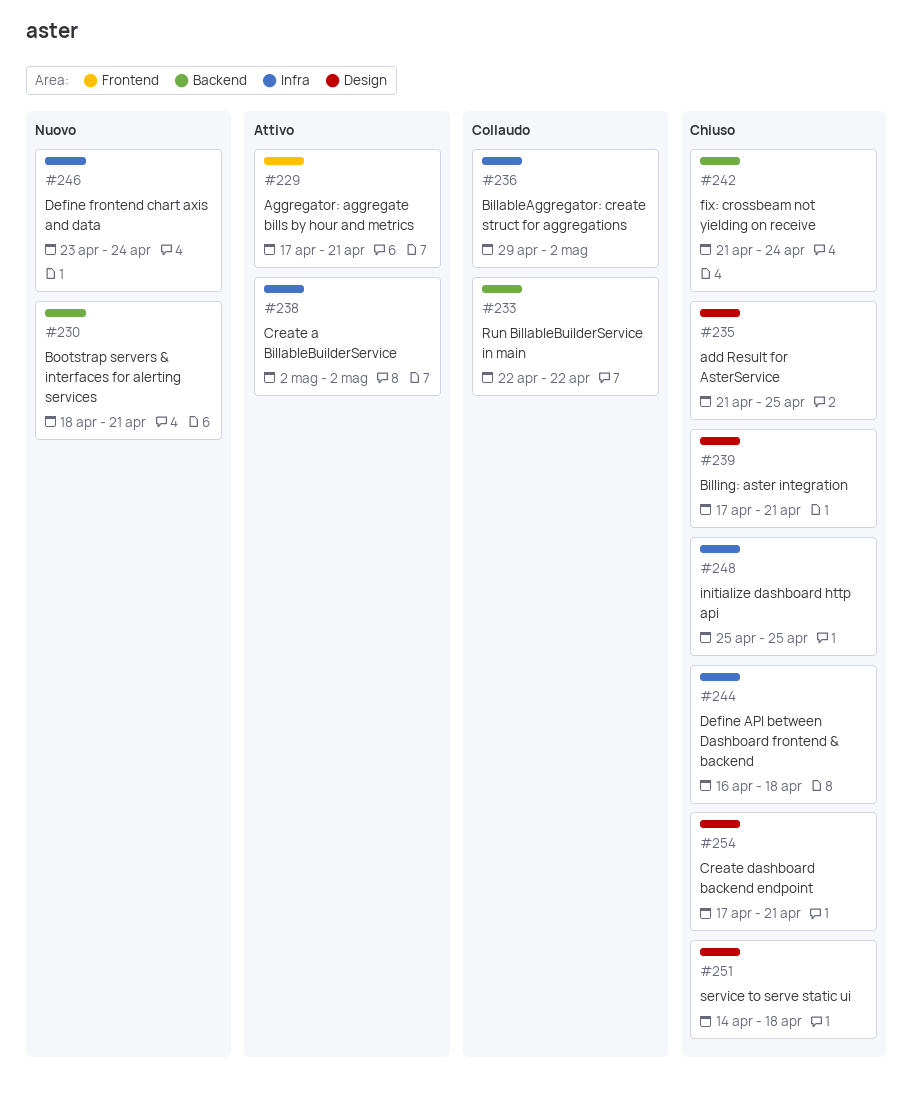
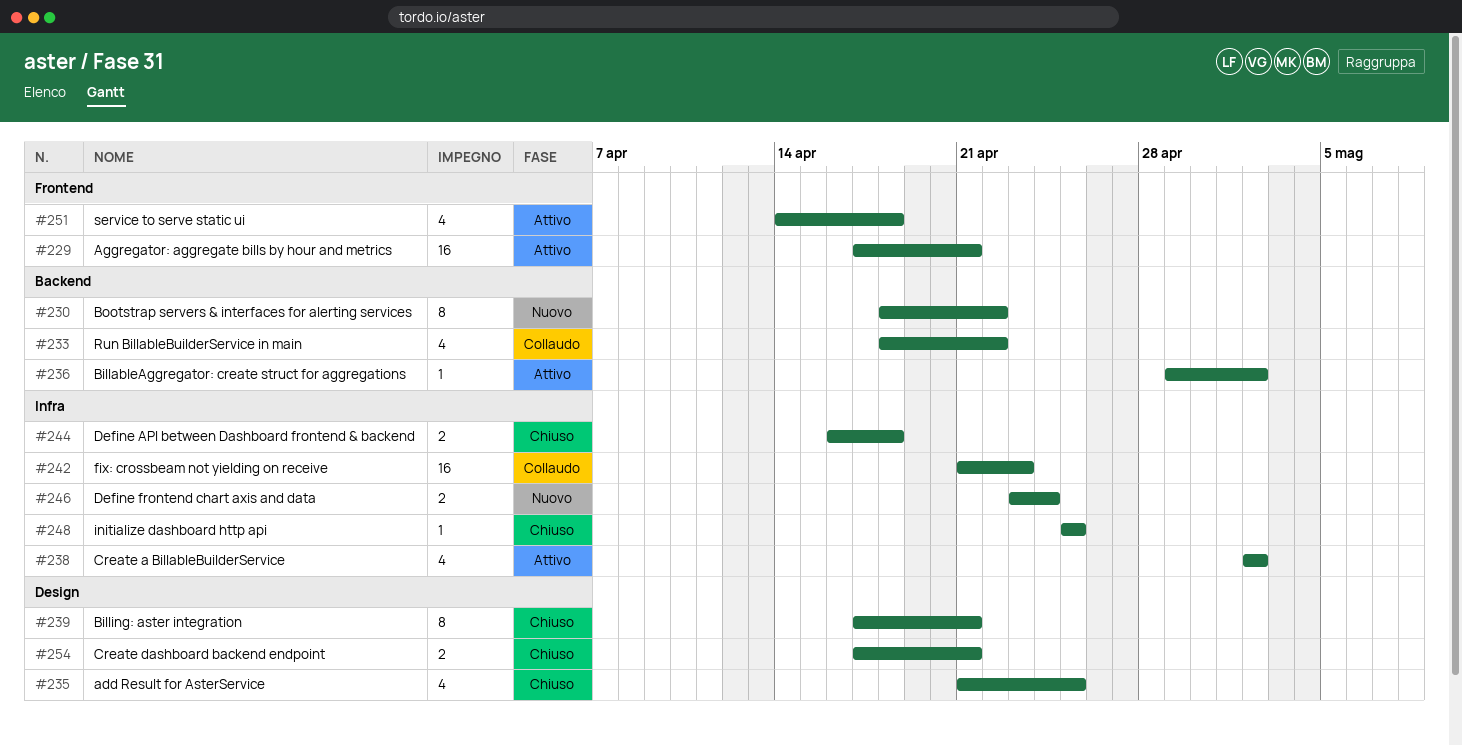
#230, due: Apr 21 -> Apr 22
#233, start: Apr 22 -> Apr 18
#236, status: Collaudo -> Attivo
#236, label: Infra -> Backend
#242, status: Chiuso -> Collaudo
#242, label: Backend -> Infra
#242, due: Apr 24 -> Apr 23
#251, status: Chiuso -> Attivo
#251, label: Design -> Frontend

